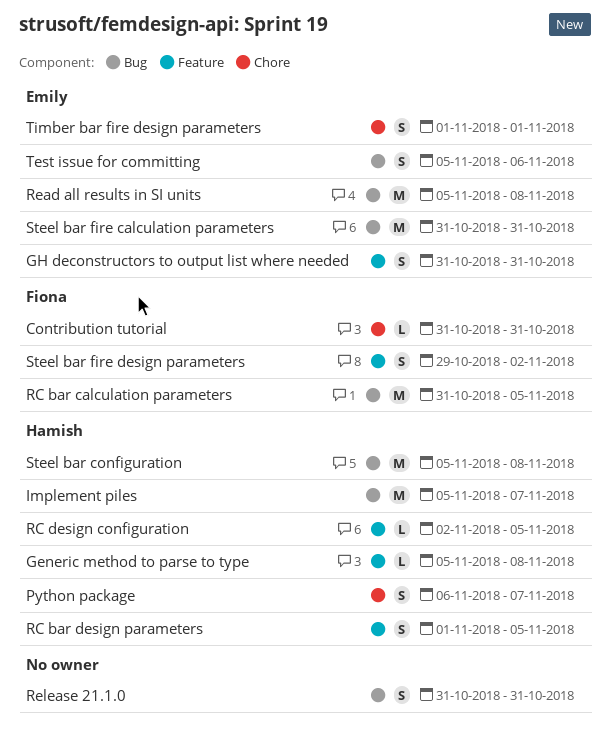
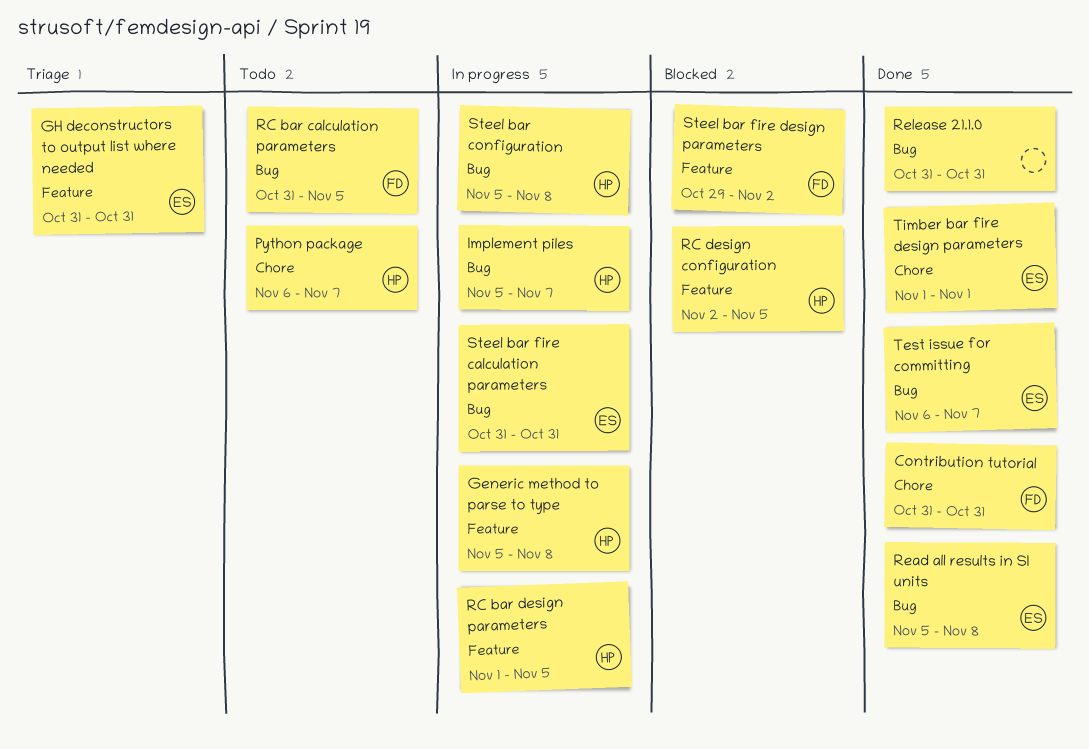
Test issue for committing, start: Nov 5 -> Nov 6
Test issue for committing, due: Nov 6 -> Nov 7

